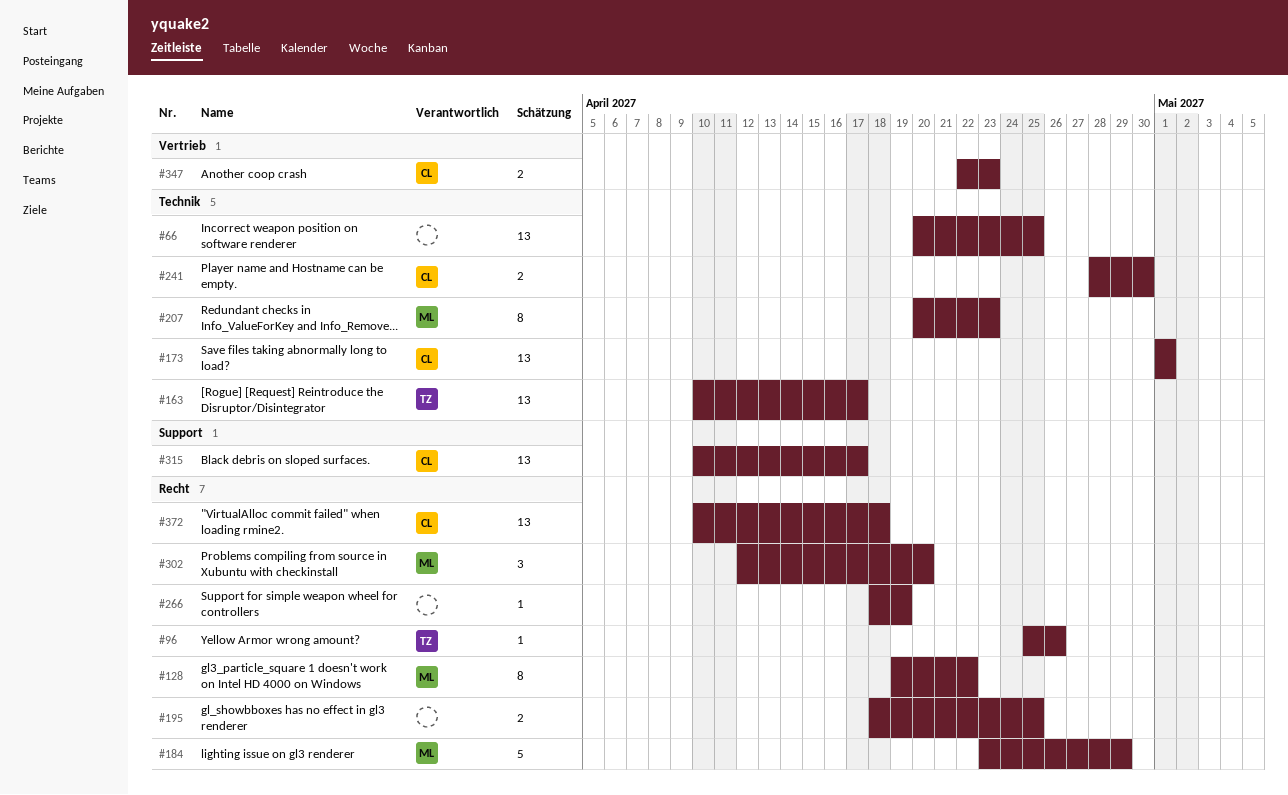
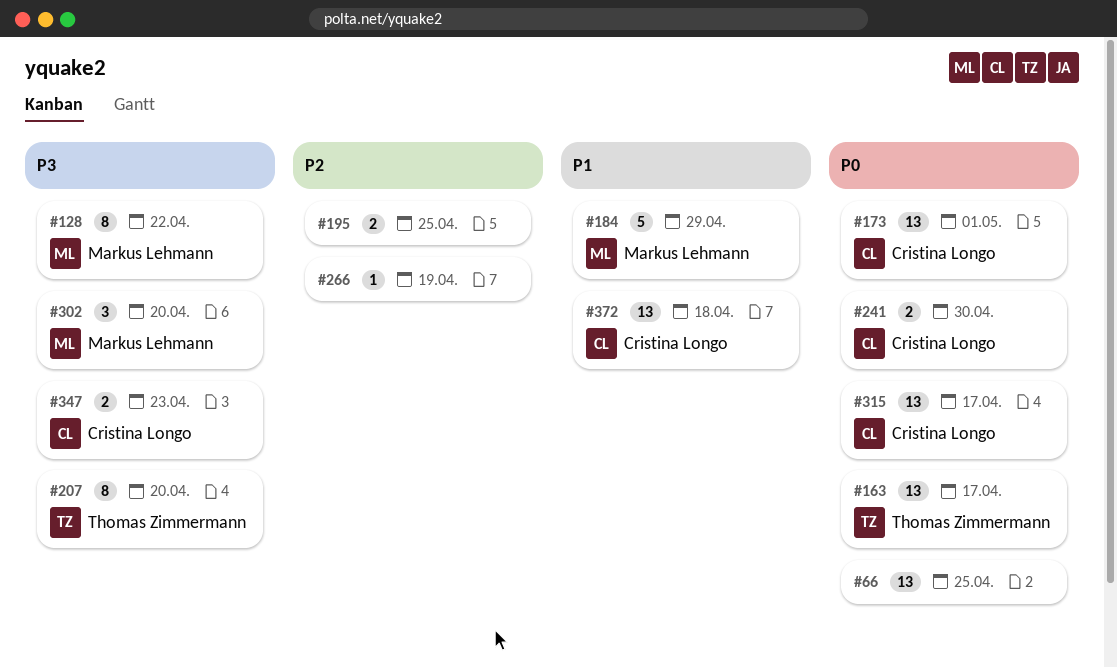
#96: present -> none
#207, owner: Markus Lehmann -> Thomas Zimmermann
#207, due: Apr 23 -> Apr 20

